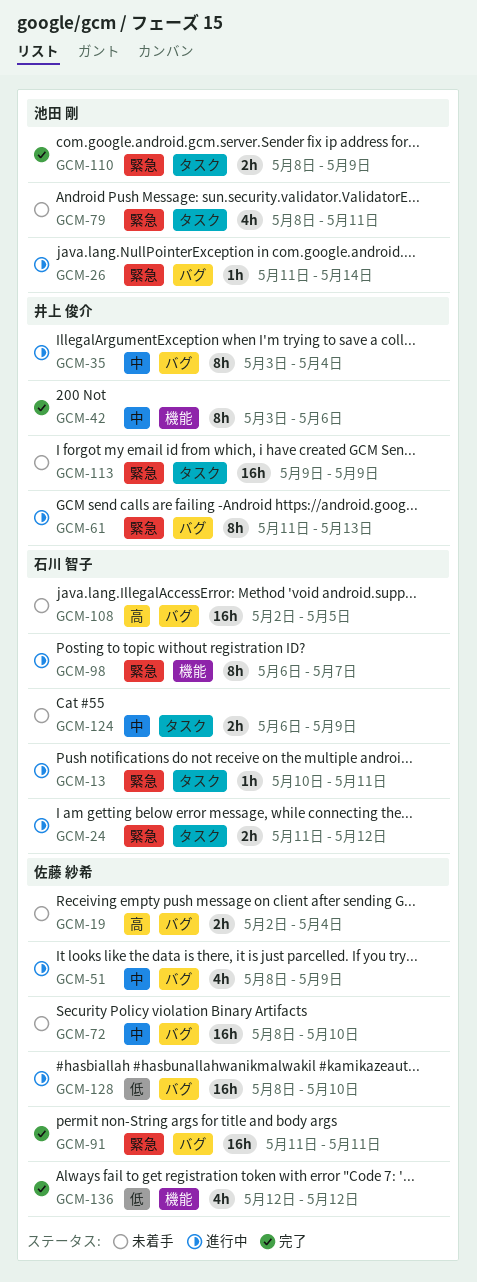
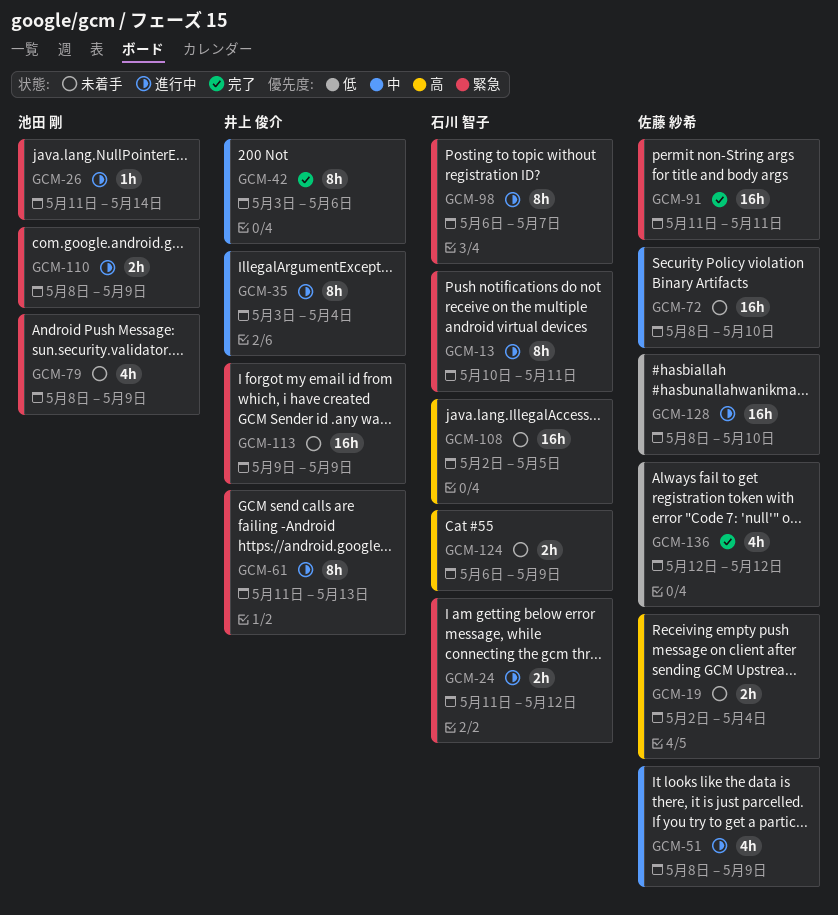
GCM-13, estimate: 1h -> 8h
GCM-79, due: May 11 -> May 9
GCM-110, status: 完了 -> 進行中
GCM-124, priority: 中 -> 高

